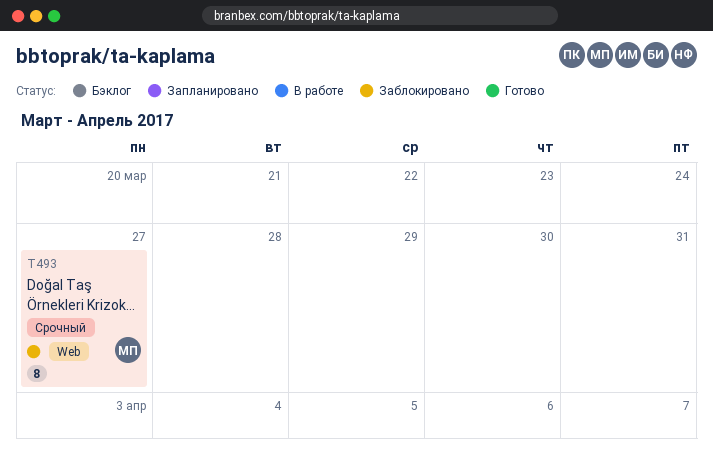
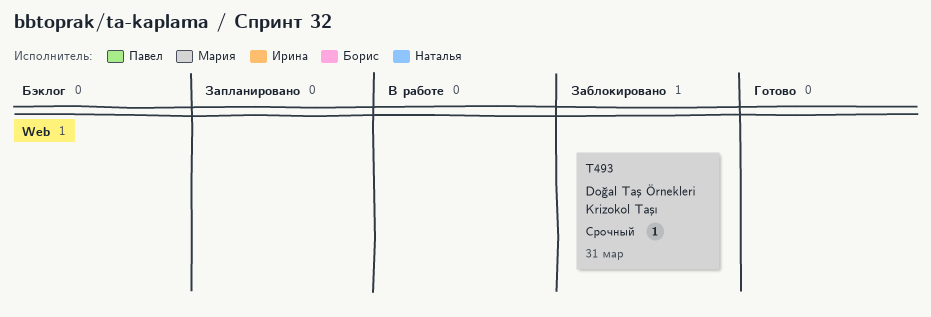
T493, estimate: 8 -> 1
T493, due: Mar 27 -> Mar 31

